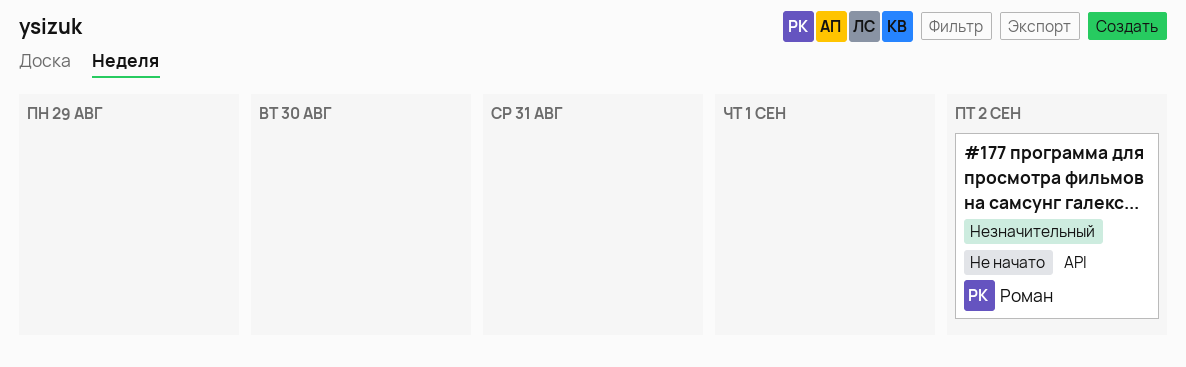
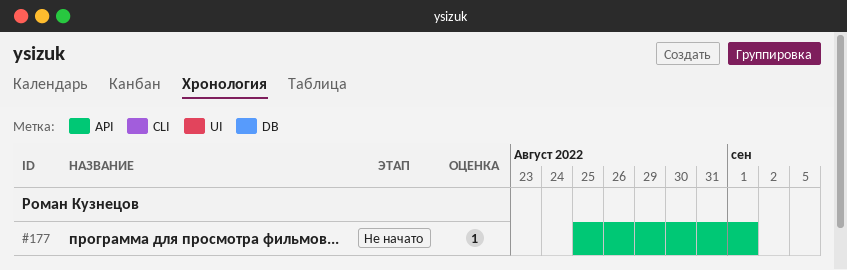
#177, due: Sep 2 -> Sep 1

